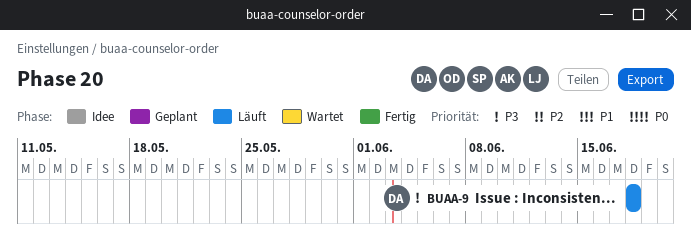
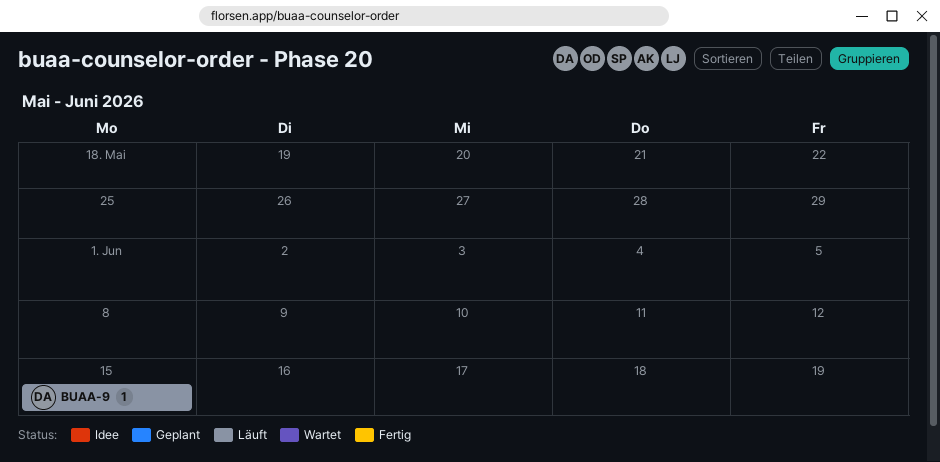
BUAA-9, start: Jun 18 -> Jun 15
BUAA-9, due: Jun 18 -> Jun 15

